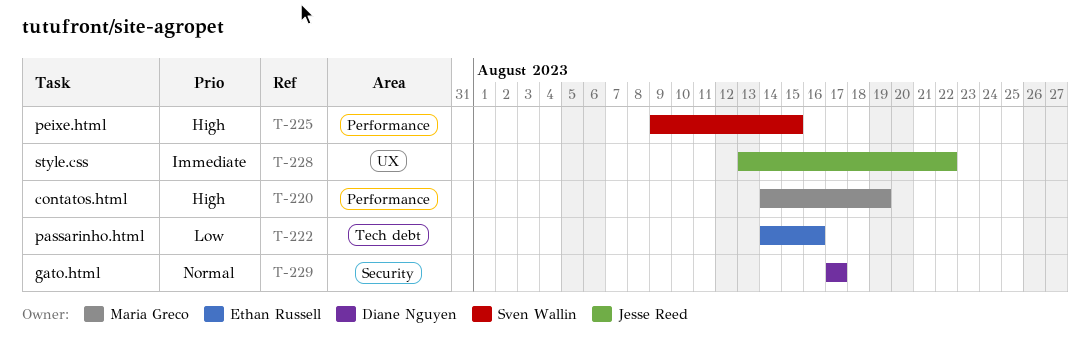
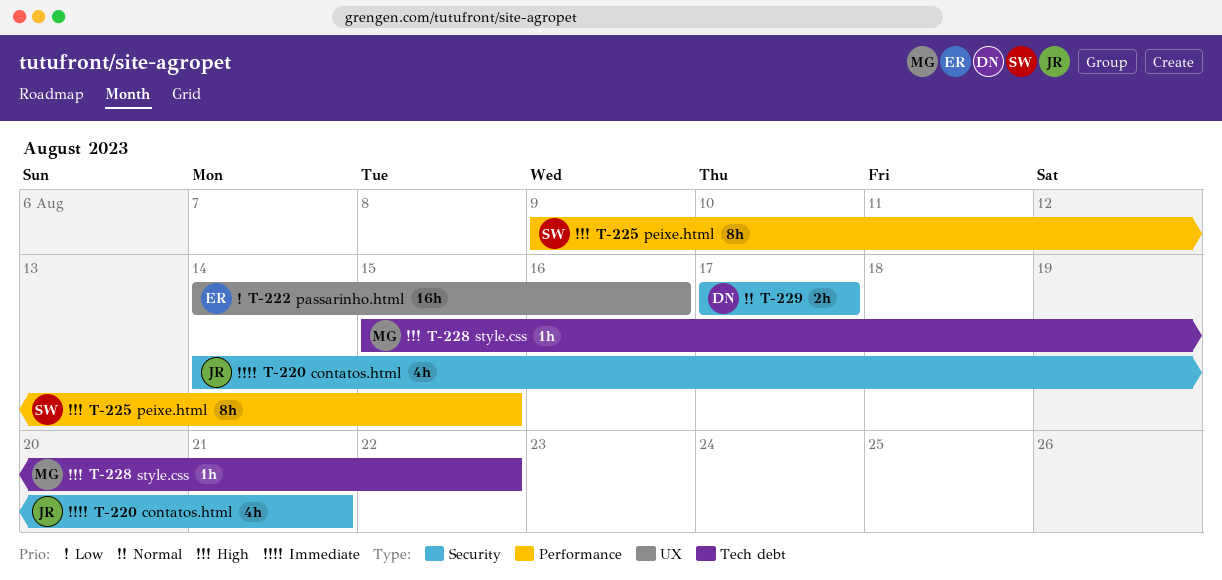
T-220, owner: Maria Greco -> Jesse Reed
T-220, priority: High -> Immediate
T-220, label: Performance -> Security
T-220, due: Aug 19 -> Aug 21
T-222, label: Tech debt -> UX
T-228, owner: Jesse Reed -> Maria Greco
T-228, priority: Immediate -> High
T-228, label: UX -> Tech debt
T-228, start: Aug 13 -> Aug 15

